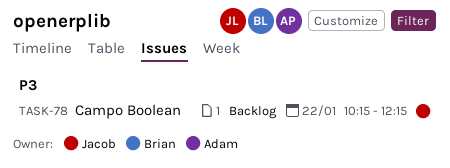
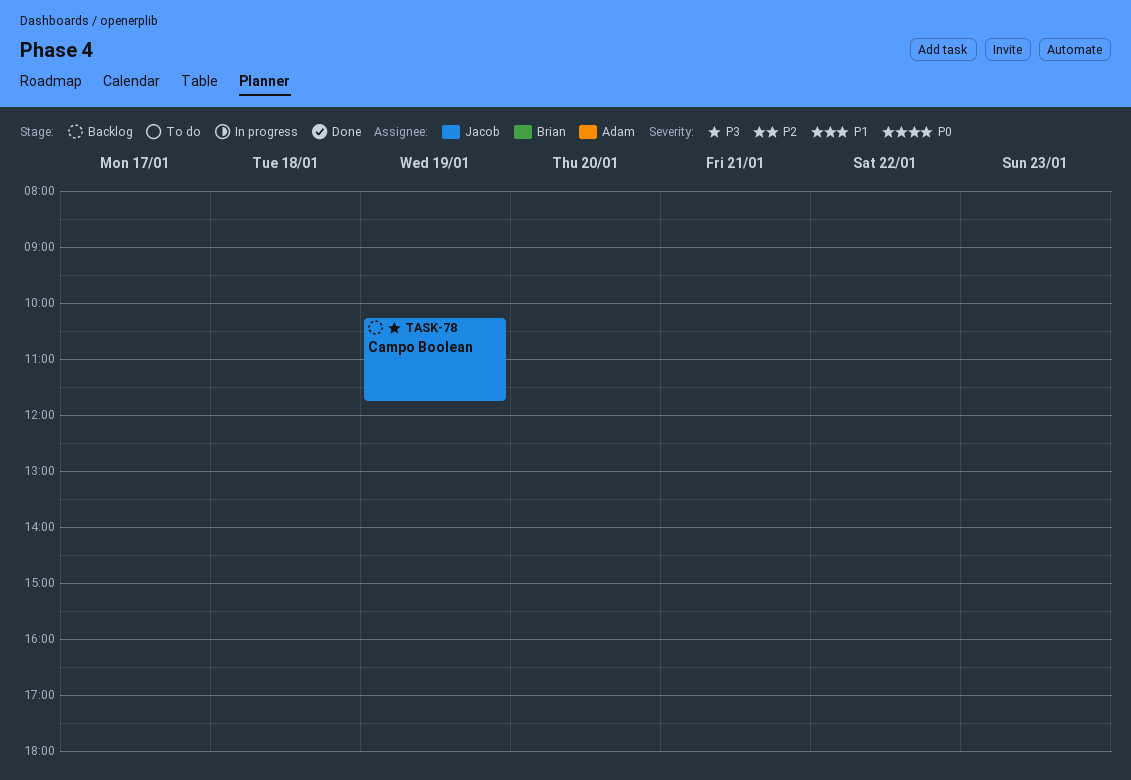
TASK-78, day: Jan 22 -> Jan 19
TASK-78, ends: 12:15 -> 11:45

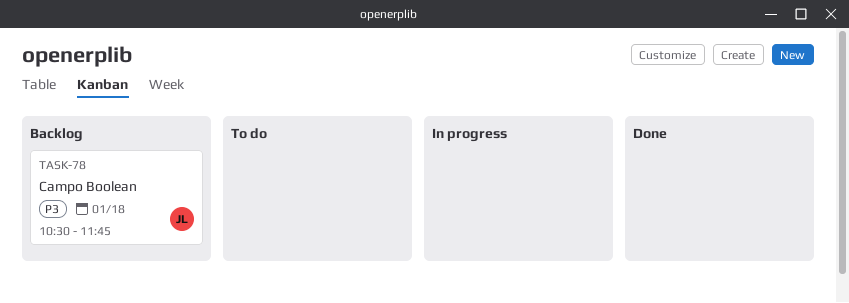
TASK-78, day: Jan 19 -> Jan 18
TASK-78, begins: 10:15 -> 10:30

